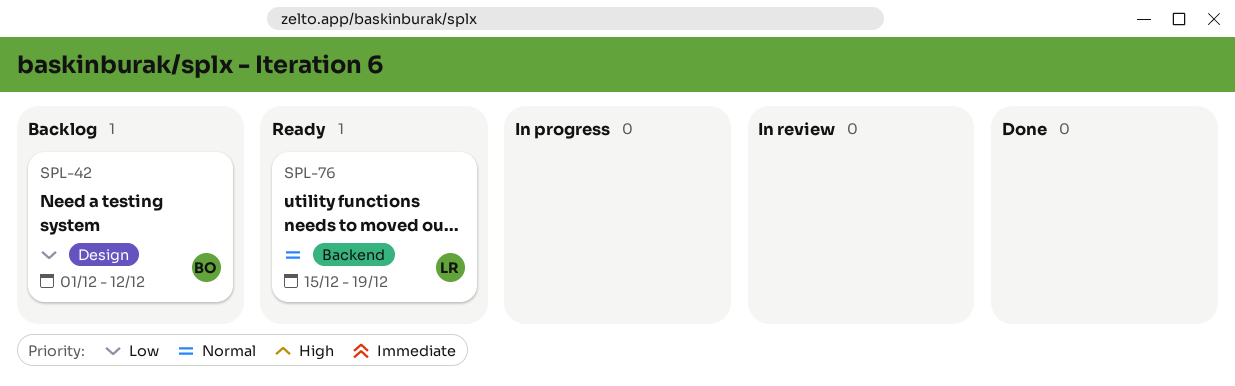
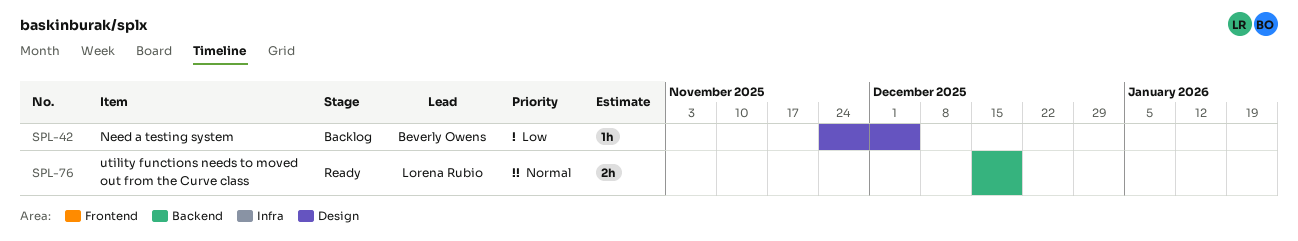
SPL-42, start: Dec 1 -> Nov 24
SPL-42, due: Dec 12 -> Dec 5

